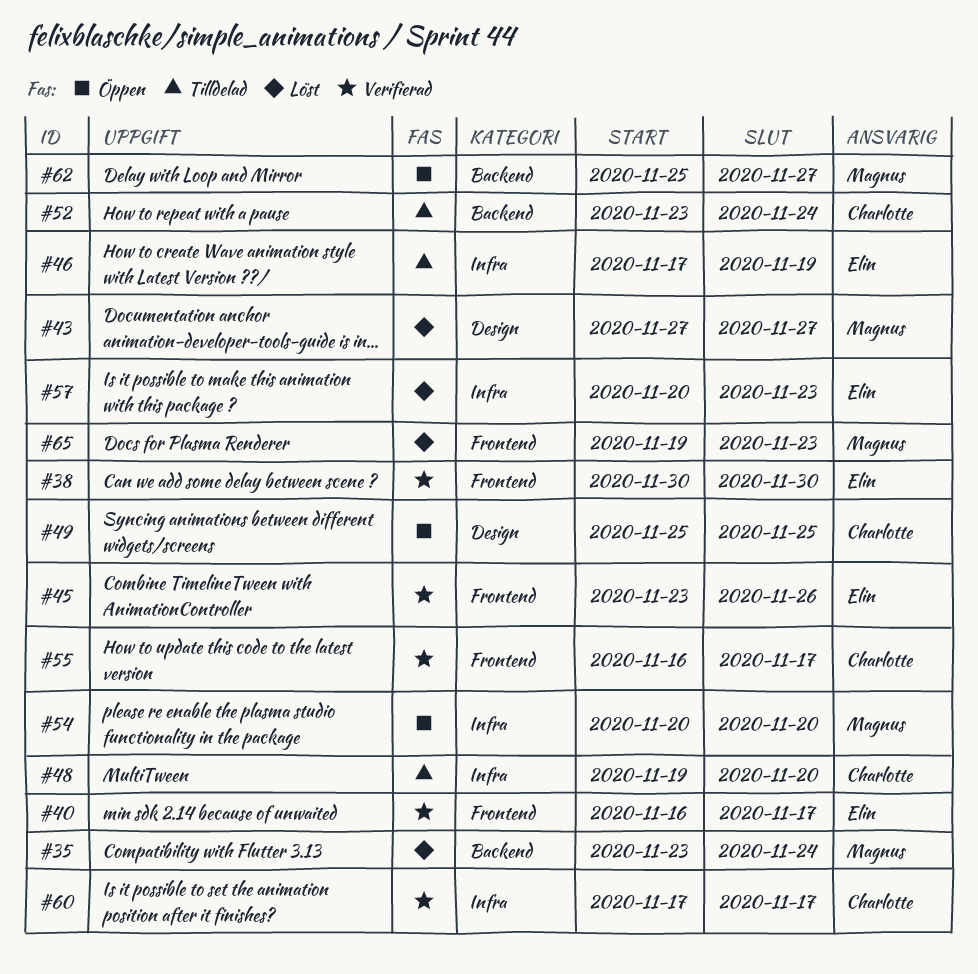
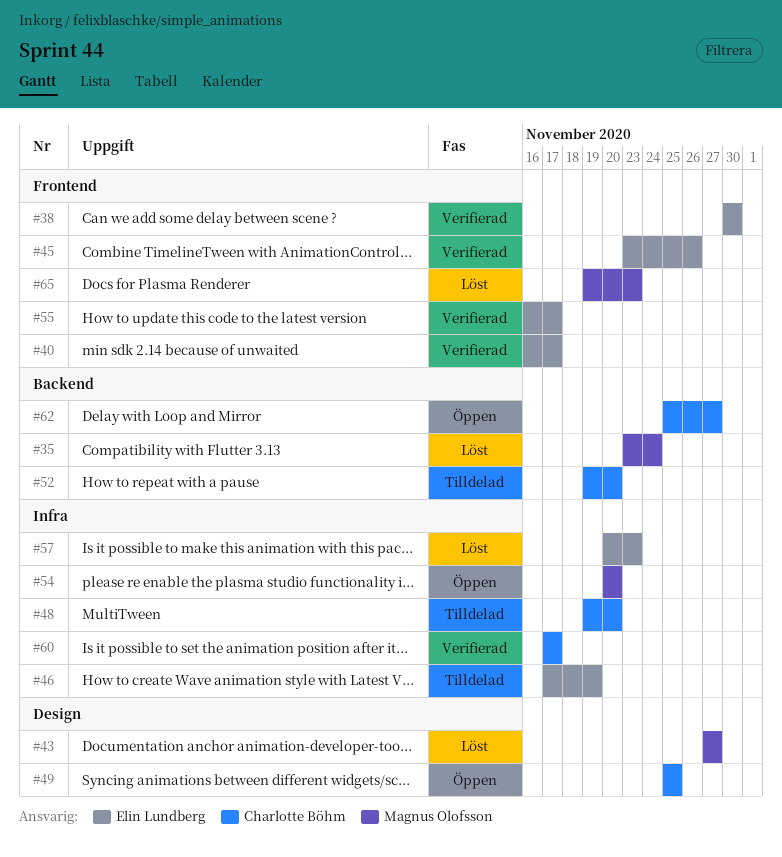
#52, start: Nov 23 -> Nov 19
#52, due: Nov 24 -> Nov 20
#55, owner: Charlotte Böhm -> Elin Lundberg
#62, owner: Magnus Olofsson -> Charlotte Böhm

